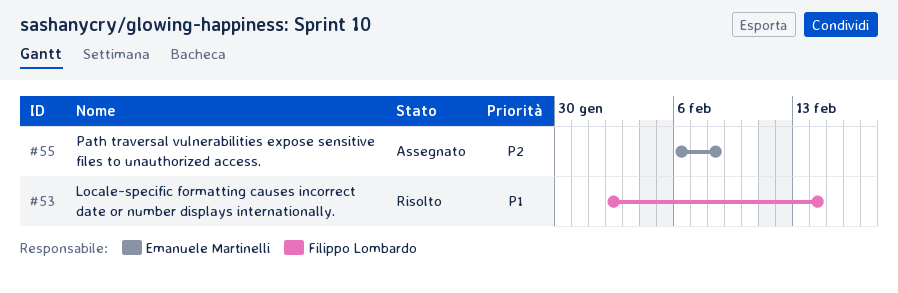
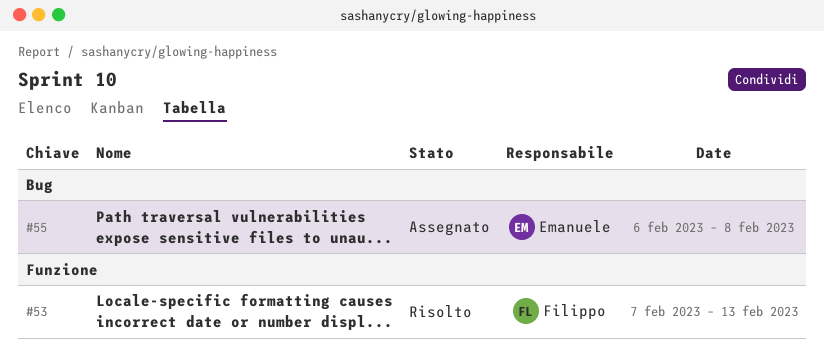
#53, start: Feb 2 -> Feb 7
#53, due: Feb 14 -> Feb 13

